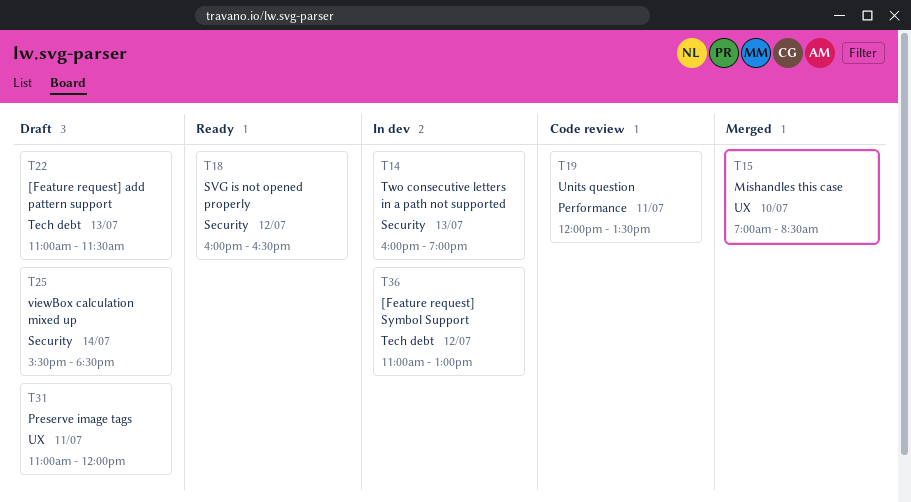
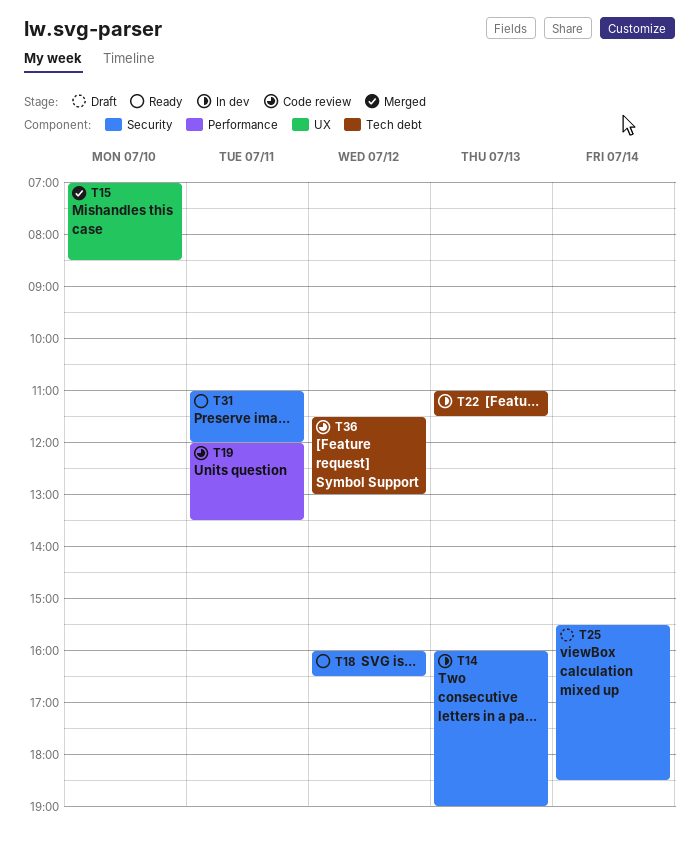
T22, status: Draft -> In dev
T31, status: Draft -> Ready
T31, label: UX -> Security
T36, status: In dev -> Code review
T36, begins: 11:00 -> 11:30

